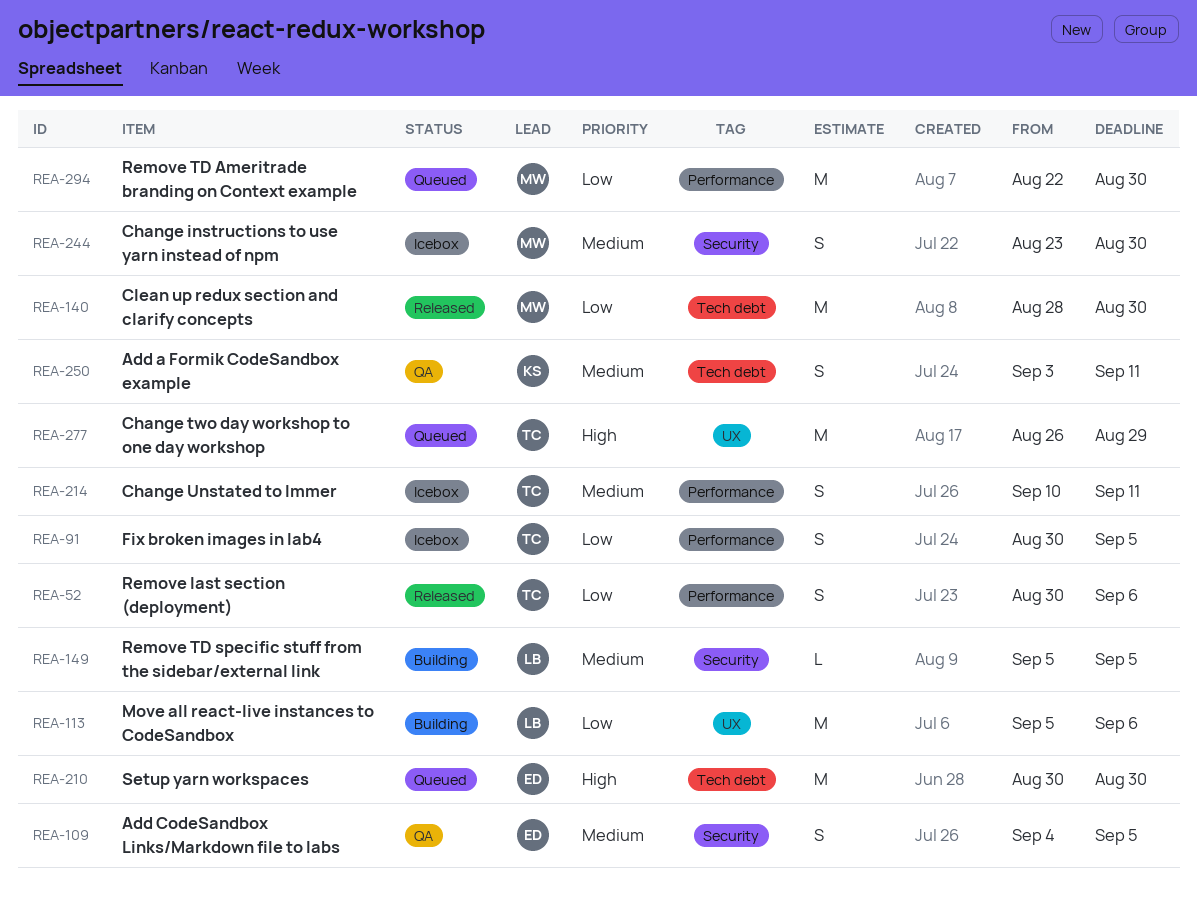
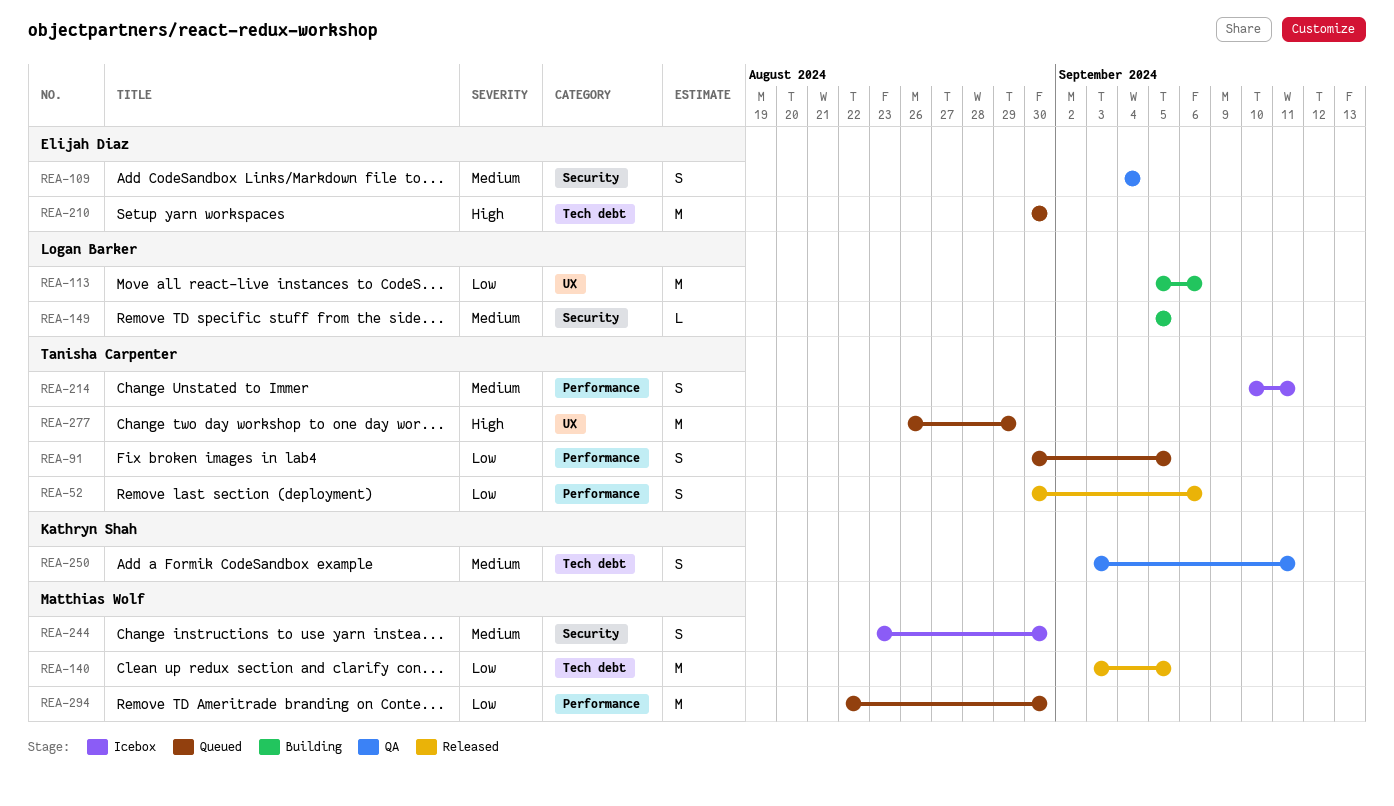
REA-91, status: Icebox -> Queued
REA-109, due: Sep 5 -> Sep 4
REA-140, start: Aug 28 -> Sep 3
REA-140, due: Aug 30 -> Sep 5

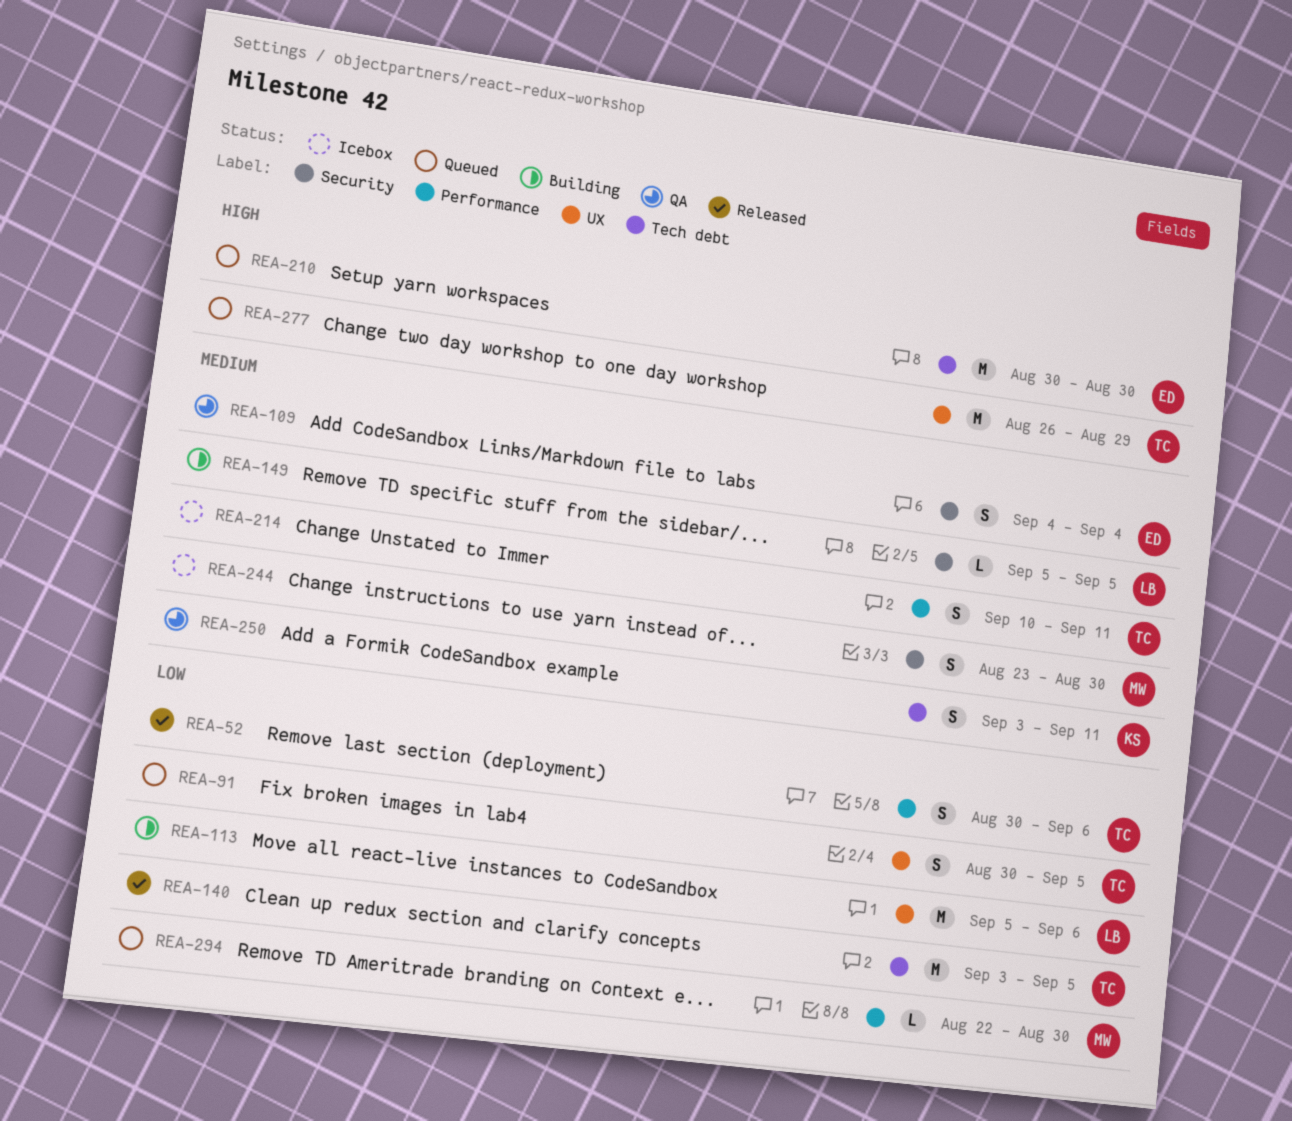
REA-91, label: Performance -> UX
REA-140, owner: Matthias Wolf -> Tanisha Carpenter
REA-294, estimate: M -> L

